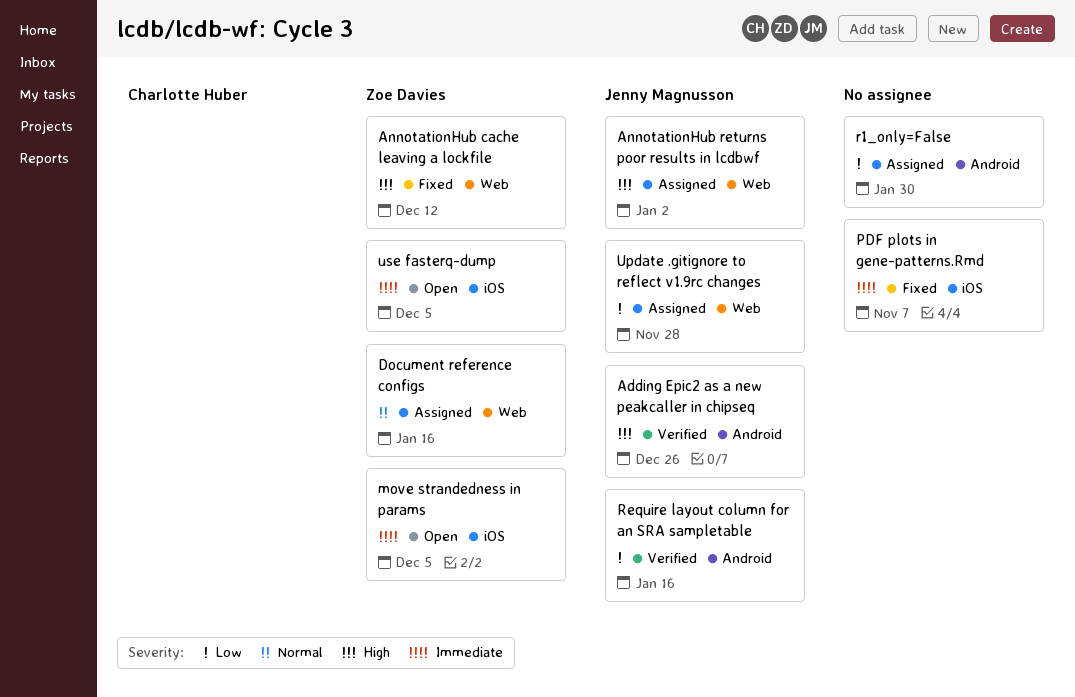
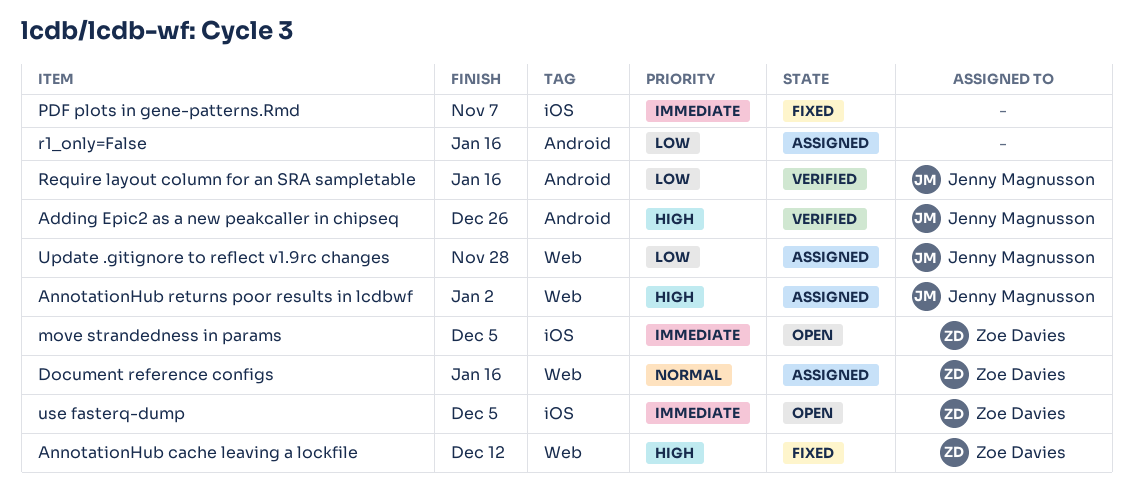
r1_only=False, due: Jan 30 -> Jan 16

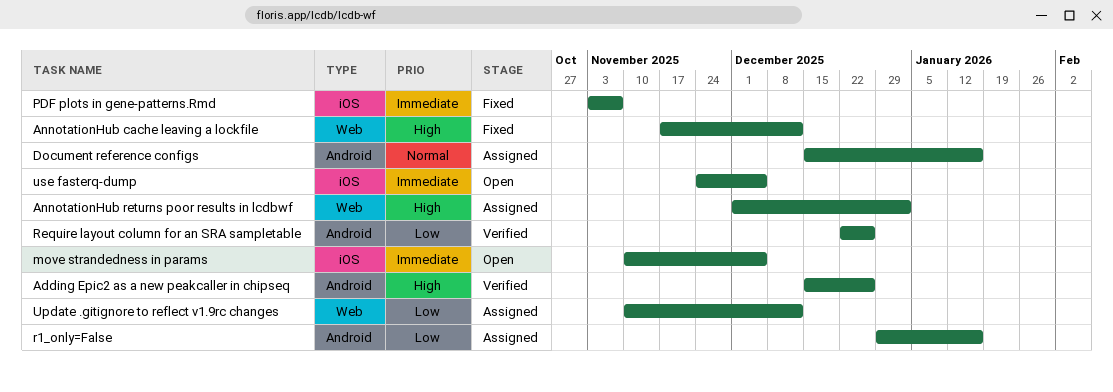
Document reference configs, label: Web -> Android
Require layout column for an SRA sampletable, due: Jan 16 -> Dec 26
Update .gitignore to reflect v1.9rc changes, due: Nov 28 -> Dec 12

